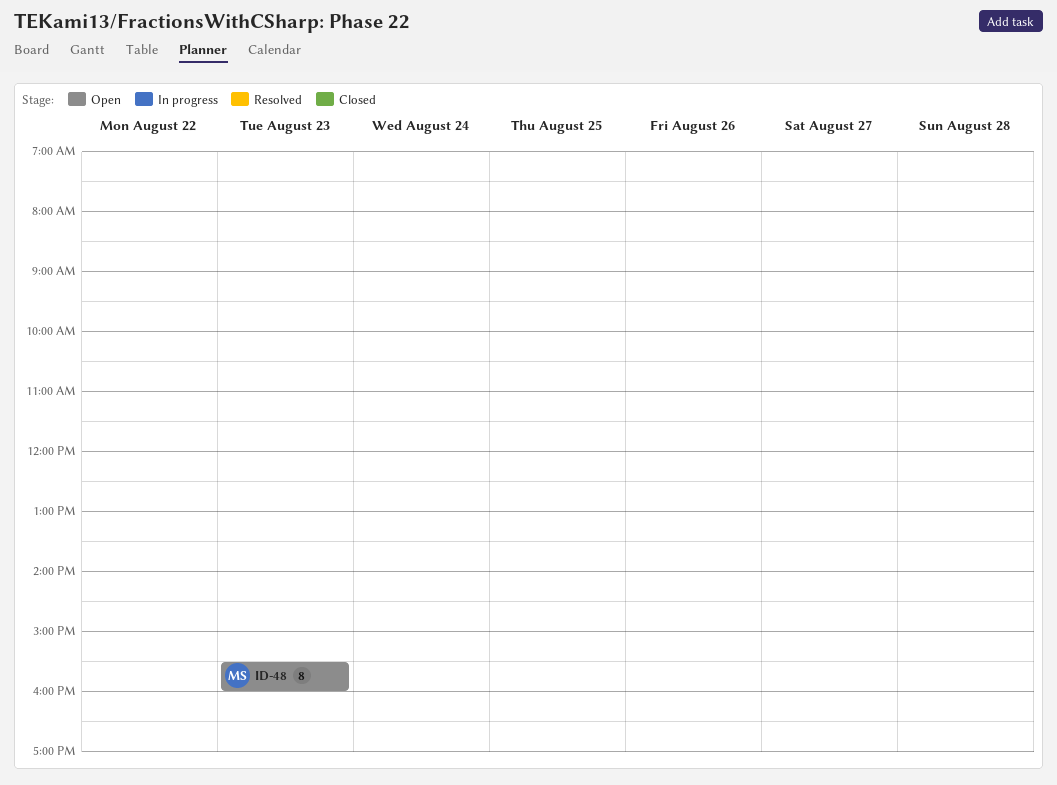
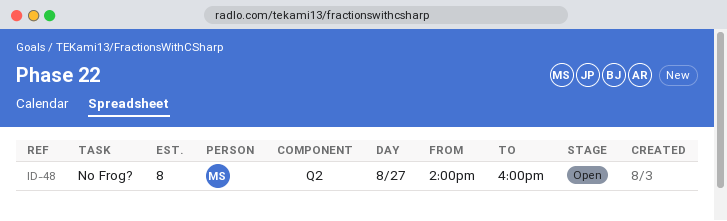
ID-48, day: Aug 23 -> Aug 27
ID-48, begins: 15:30 -> 14:00

